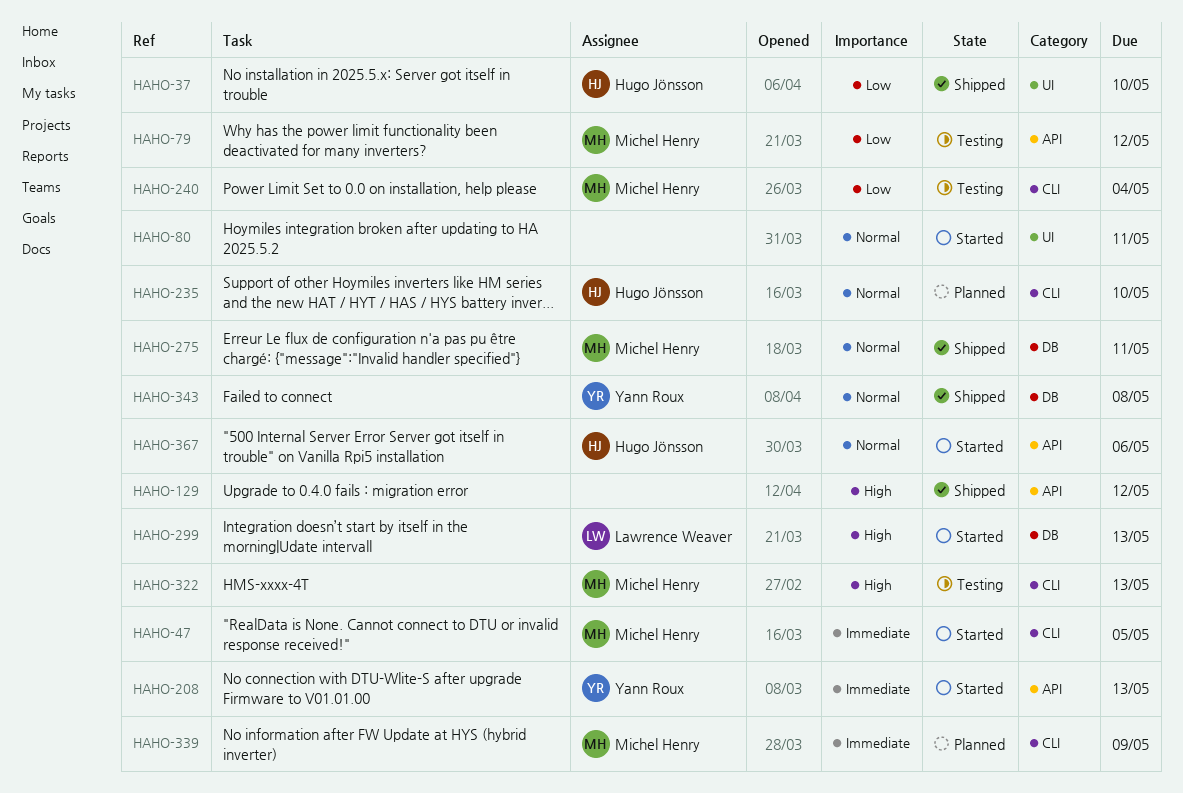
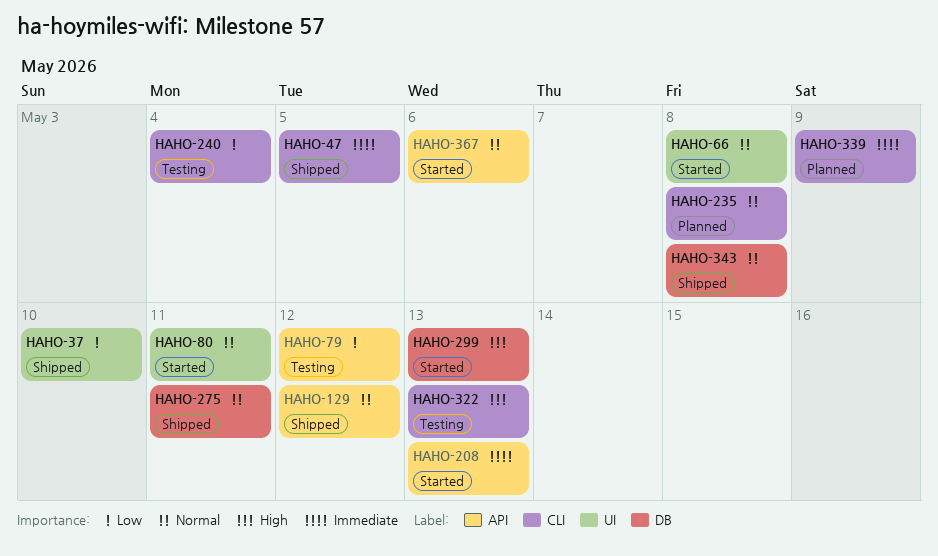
HAHO-47, status: Started -> Shipped
HAHO-66: none -> present
HAHO-129, priority: High -> Normal
HAHO-235, due: May 10 -> May 8

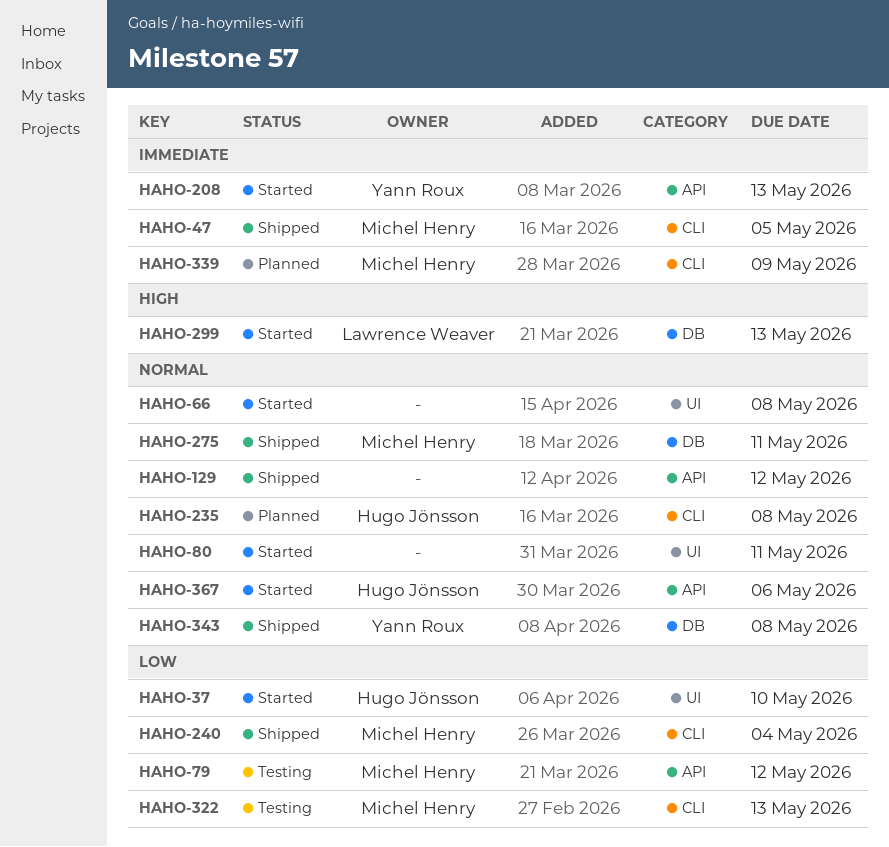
HAHO-37, status: Shipped -> Started
HAHO-240, status: Testing -> Shipped
HAHO-322, priority: High -> Low

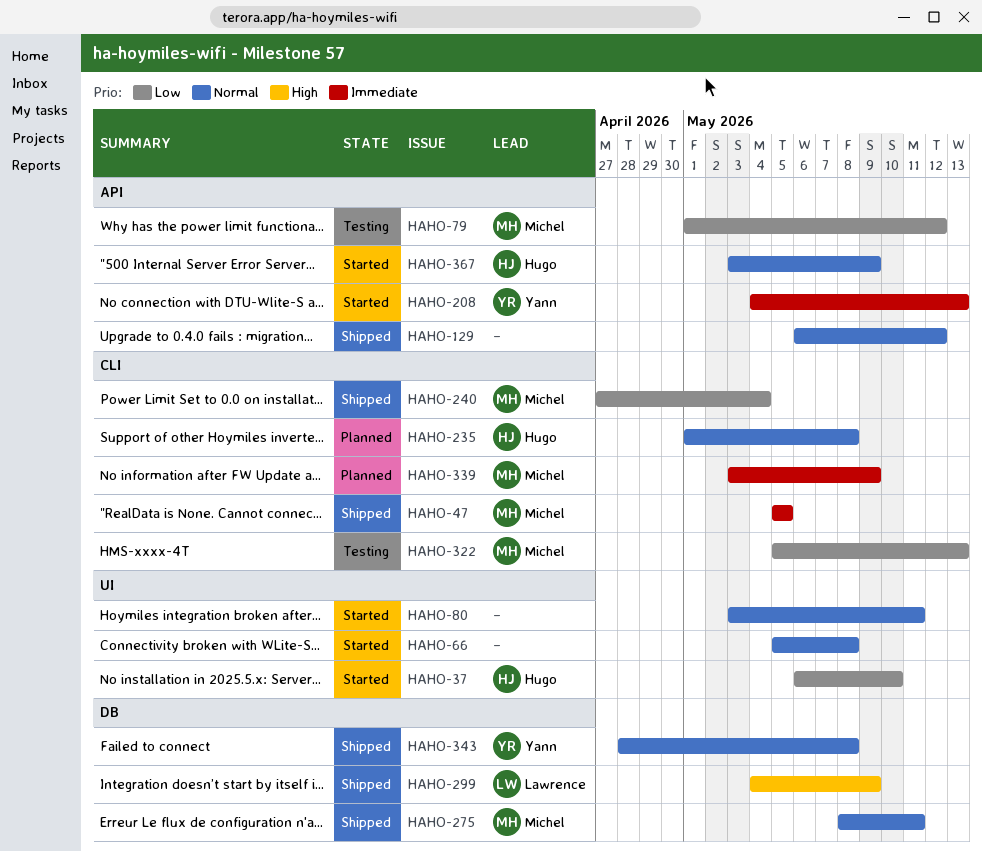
HAHO-299, status: Started -> Shipped
HAHO-299, due: May 13 -> May 9
HAHO-367, due: May 6 -> May 9

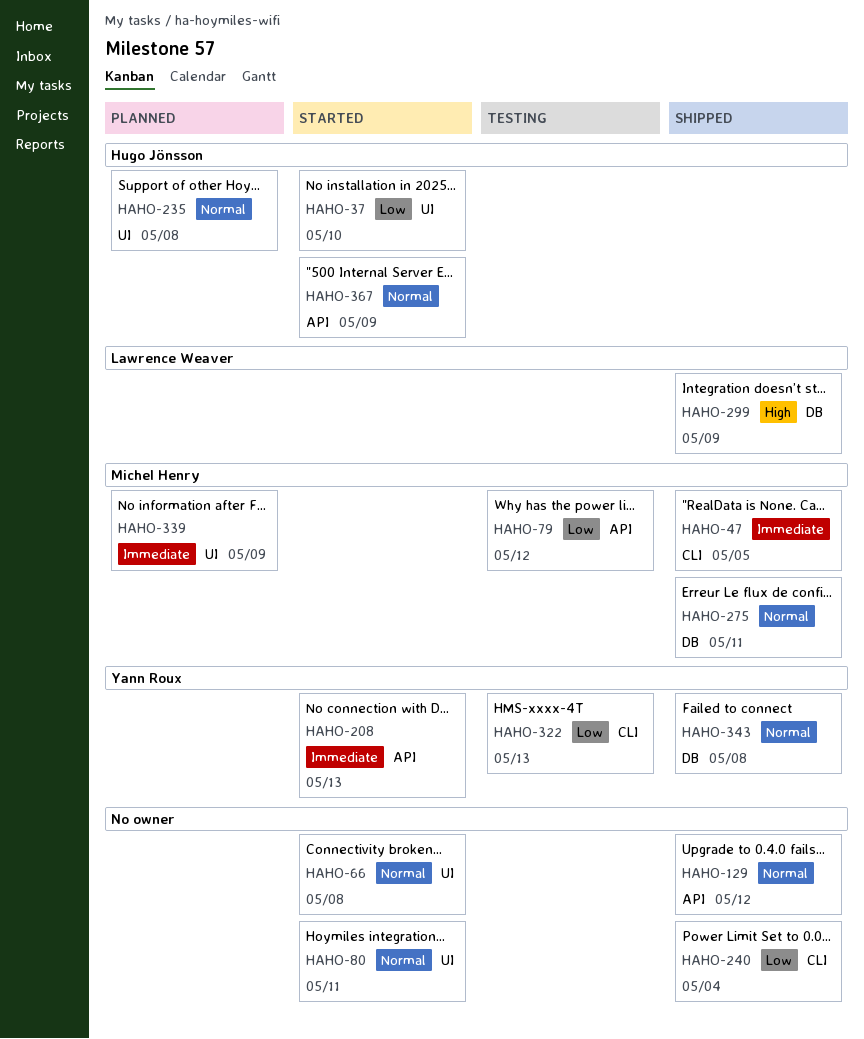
HAHO-235, label: CLI -> UI
HAHO-240, owner: Michel Henry -> none
HAHO-322, owner: Michel Henry -> Yann Roux
HAHO-339, label: CLI -> UI

